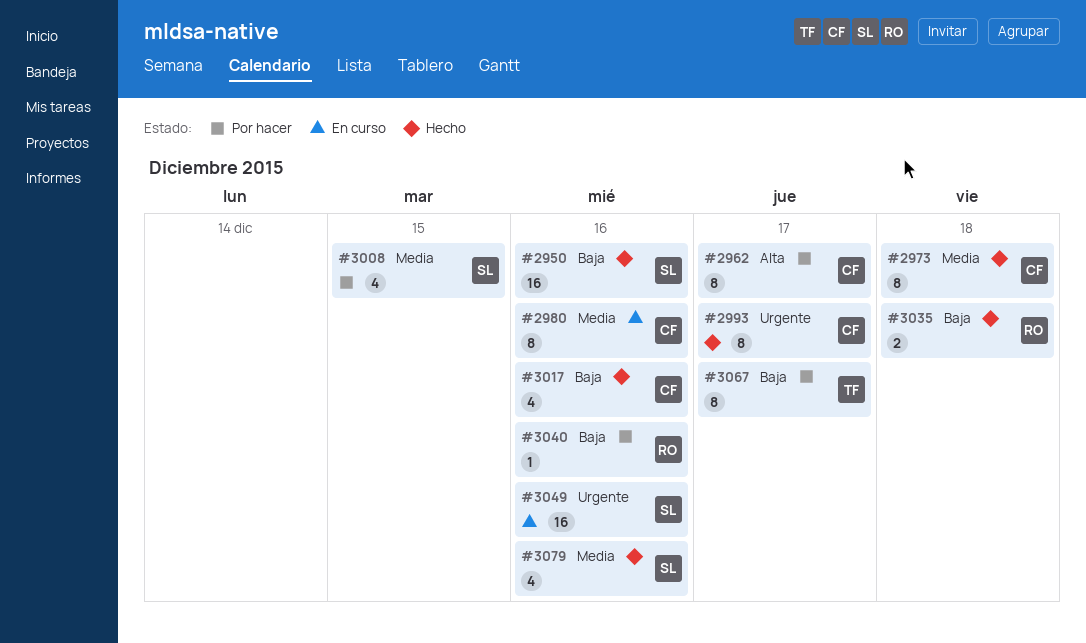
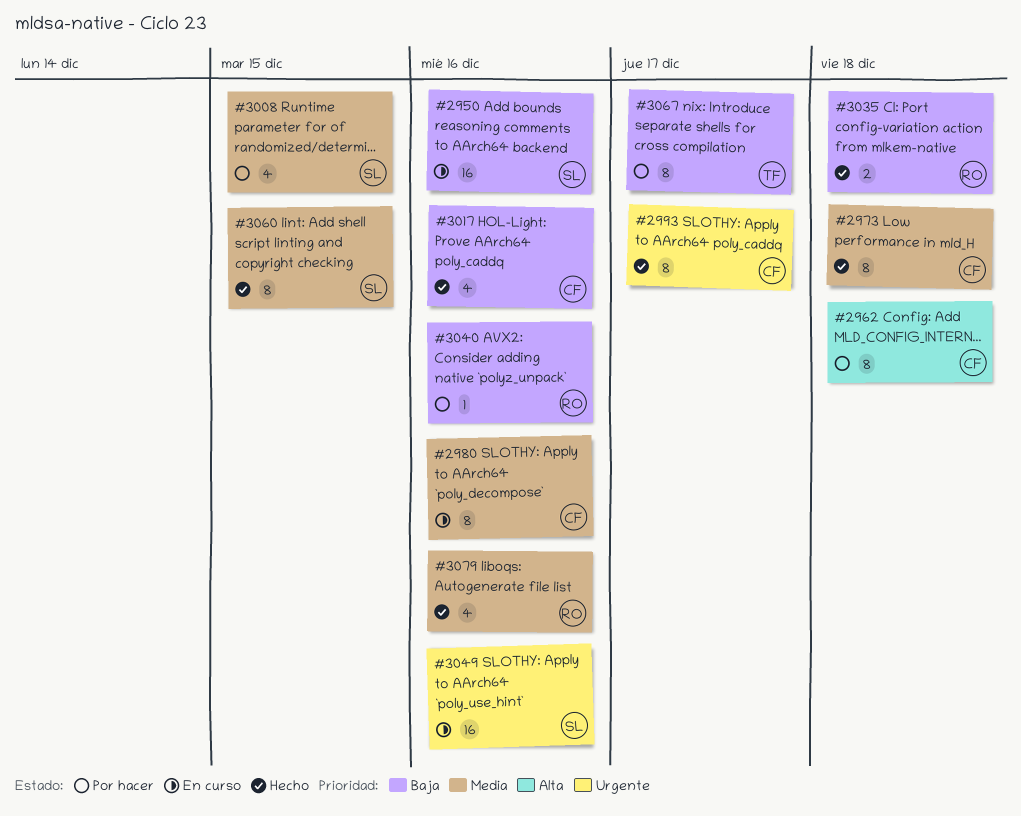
#2950, status: Hecho -> En curso
#2962, due: Dec 17 -> Dec 18
#3060: none -> present
#3079, owner: SL -> RO

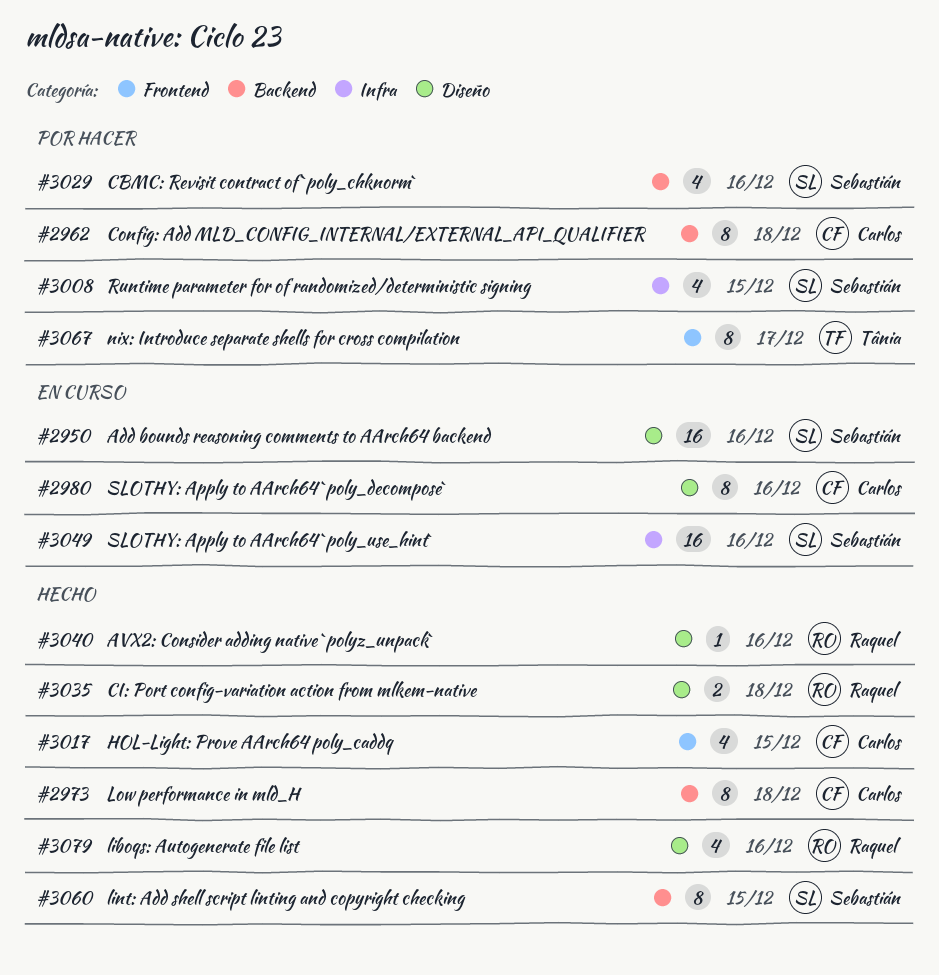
#2993: present -> none
#3017, due: Dec 16 -> Dec 15
#3029: none -> present
#3040, status: Por hacer -> Hecho

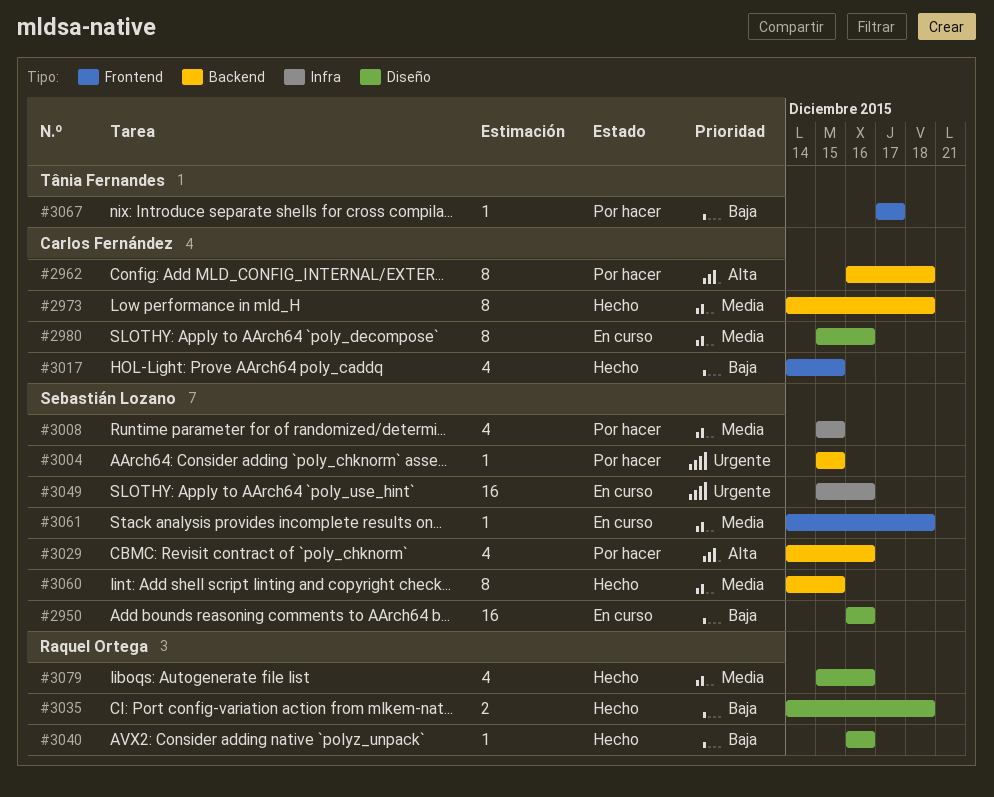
#3004: none -> present
#3061: none -> present
#3067, estimate: 8 -> 1

